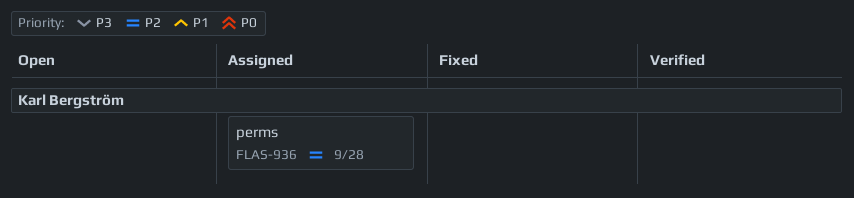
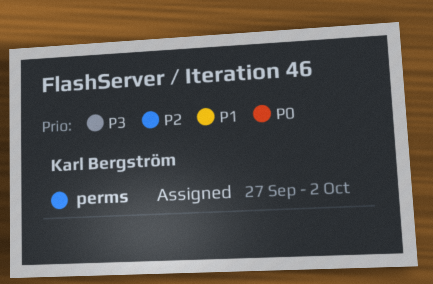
perms, due: Sep 28 -> Oct 2

